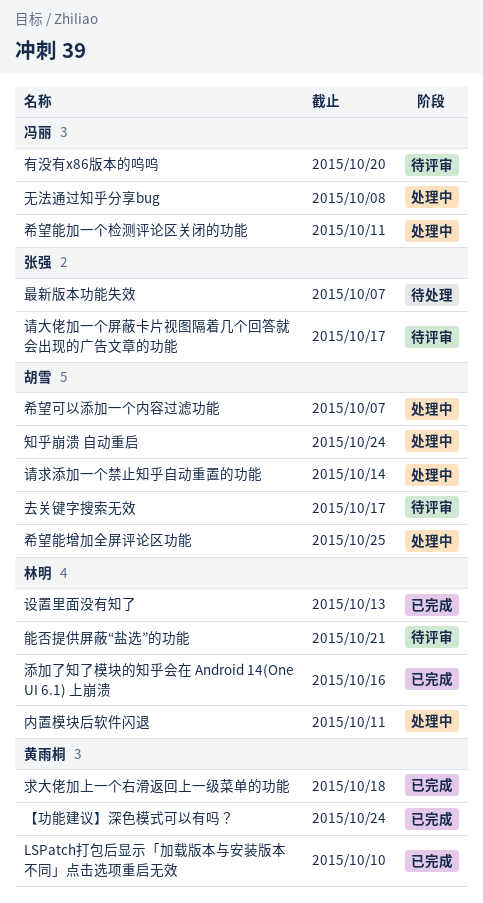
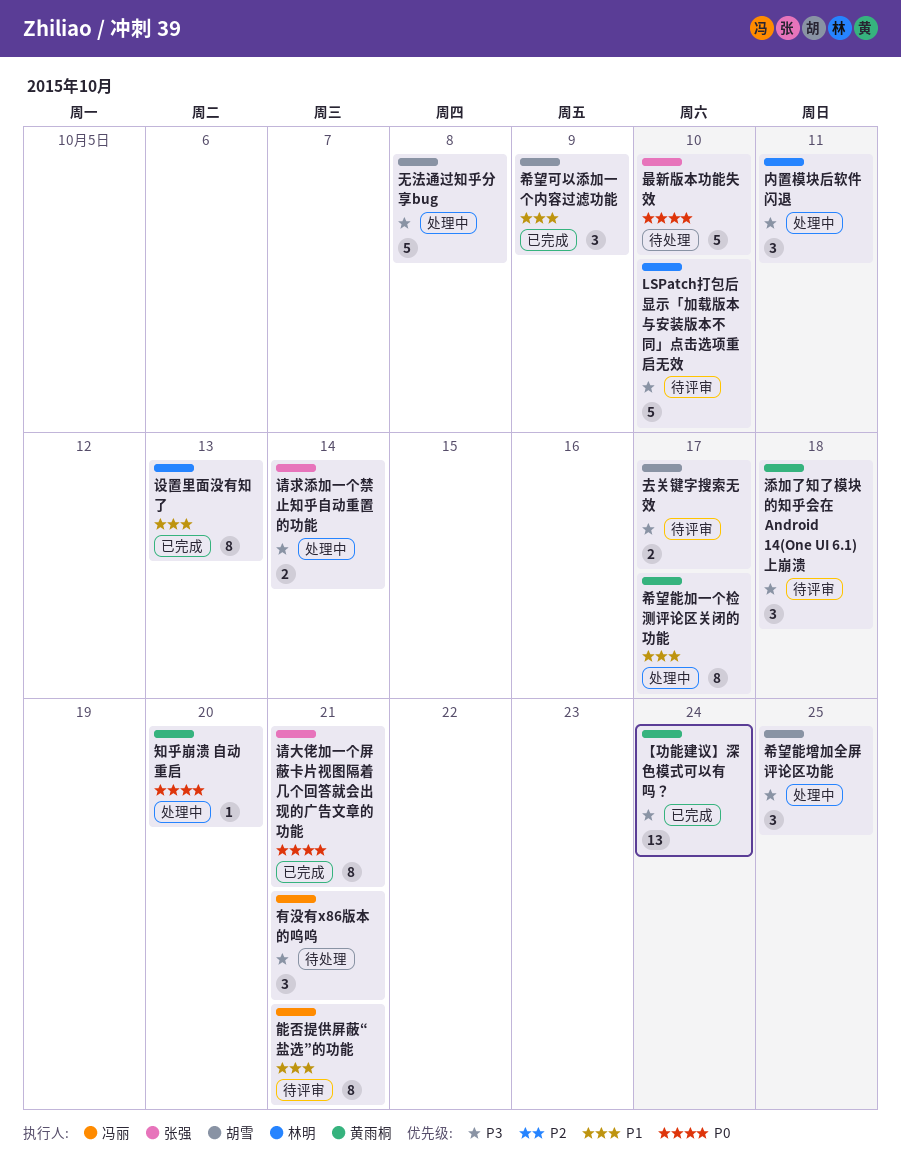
LSPatch打包后显示「加载版本与安装版本不同」点击选项重启无效, status: 已完成 -> 待评审
LSPatch打包后显示「加载版本与安装版本不同」点击选项重启无效, owner: 黄雨桐 -> 林明
希望可以添加一个内容过滤功能, status: 处理中 -> 已完成
希望可以添加一个内容过滤功能, due: Oct 7 -> Oct 9
希望能加一个检测评论区关闭的功能, owner: 冯丽 -> 黄雨桐
希望能加一个检测评论区关闭的功能, due: Oct 11 -> Oct 17
无法通过知乎分享bug, owner: 冯丽 -> 胡雪
最新版本功能失效, due: Oct 7 -> Oct 10
有没有x86版本的呜呜, status: 待评审 -> 待处理
有没有x86版本的呜呜, due: Oct 20 -> Oct 21
求大佬加上一个右滑返回上一级菜单的功能: present -> none
添加了知了模块的知乎会在 Android 14(One UI 6.1) 上崩溃, status: 已完成 -> 待评审
添加了知了模块的知乎会在 Android 14(One UI 6.1) 上崩溃, owner: 林明 -> 黄雨桐
添加了知了模块的知乎会在 Android 14(One UI 6.1) 上崩溃, due: Oct 16 -> Oct 18
知乎崩溃 自动重启, owner: 胡雪 -> 黄雨桐
知乎崩溃 自动重启, due: Oct 24 -> Oct 20
能否提供屏蔽“盐选”的功能, owner: 林明 -> 冯丽
请大佬加一个屏蔽卡片视图隔着几个回答就会出现的广告文章的功能, status: 待评审 -> 已完成
请大佬加一个屏蔽卡片视图隔着几个回答就会出现的广告文章的功能, due: Oct 17 -> Oct 21
请求添加一个禁止知乎自动重置的功能, owner: 胡雪 -> 张强

